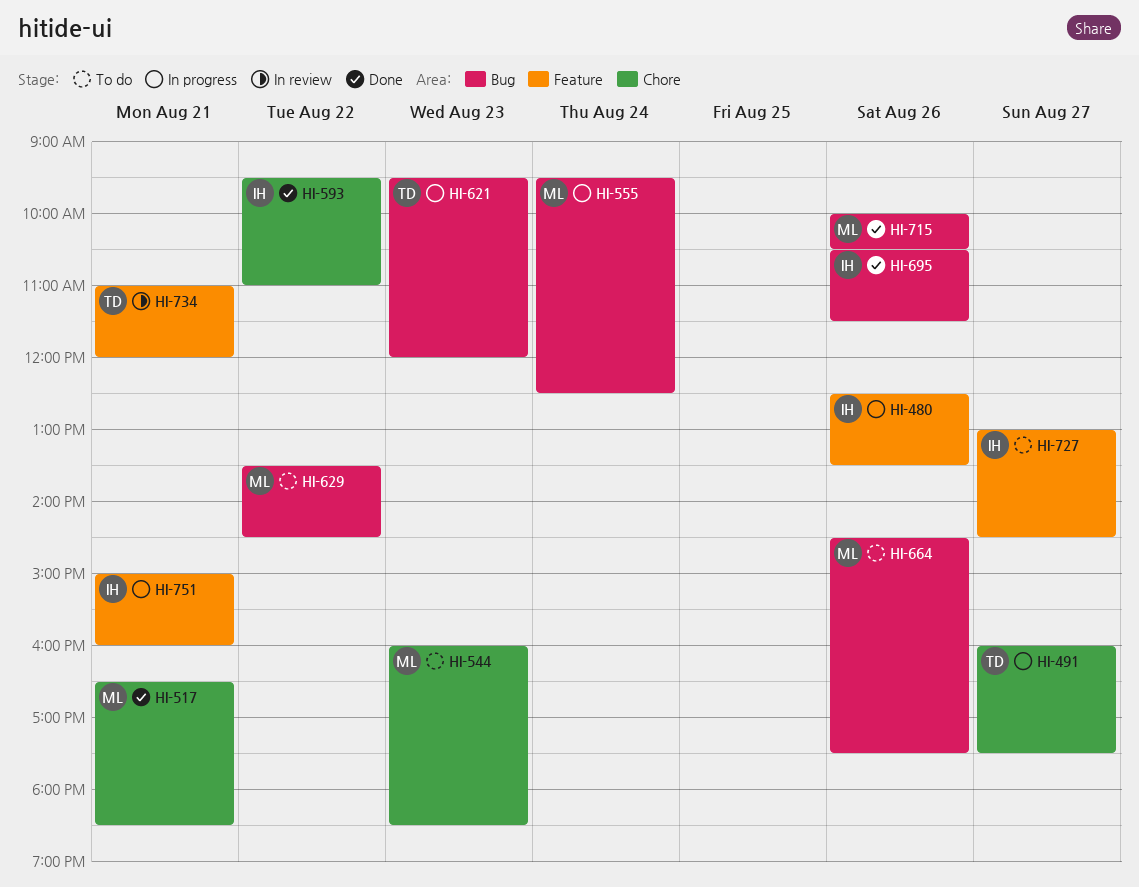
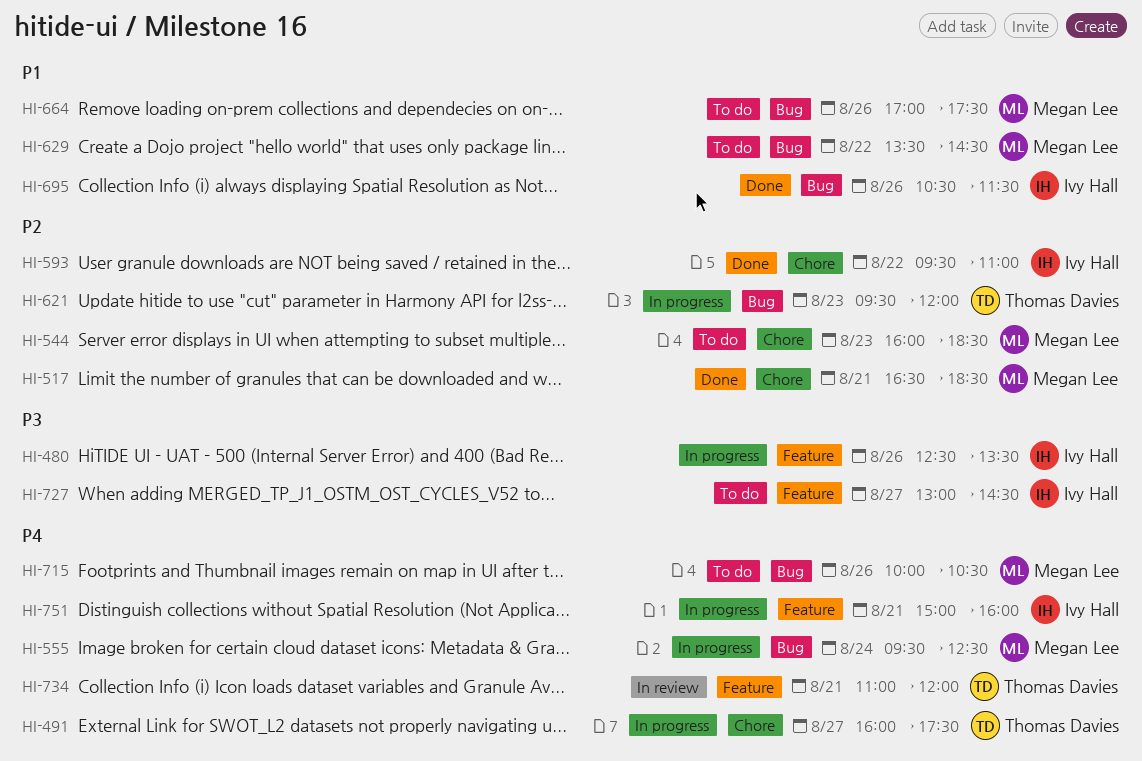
HI-664, begins: 14:30 -> 17:00
HI-715, status: Done -> To do

